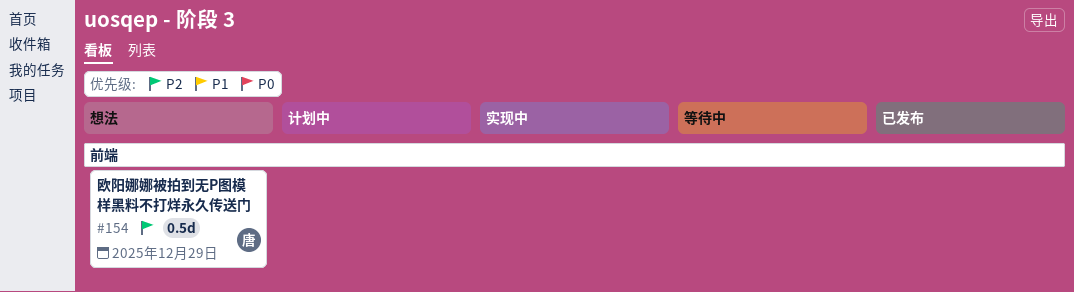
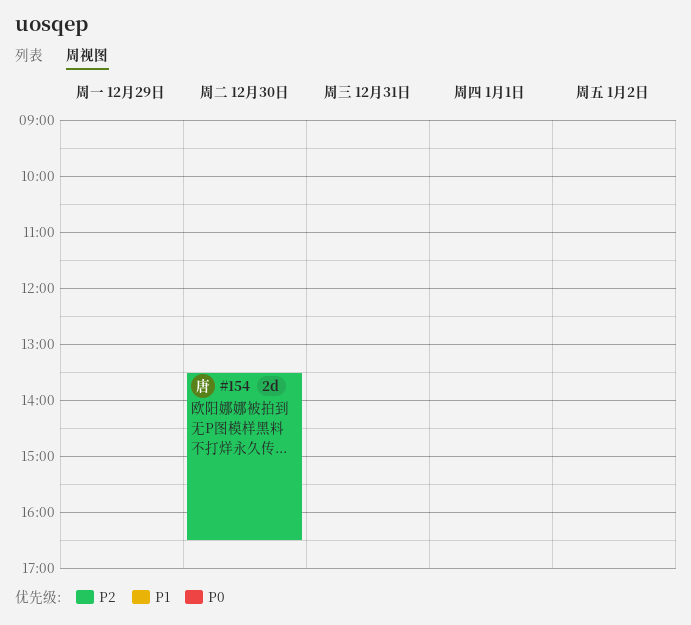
#154, estimate: 0.5d -> 2d
#154, day: Dec 29 -> Dec 30

